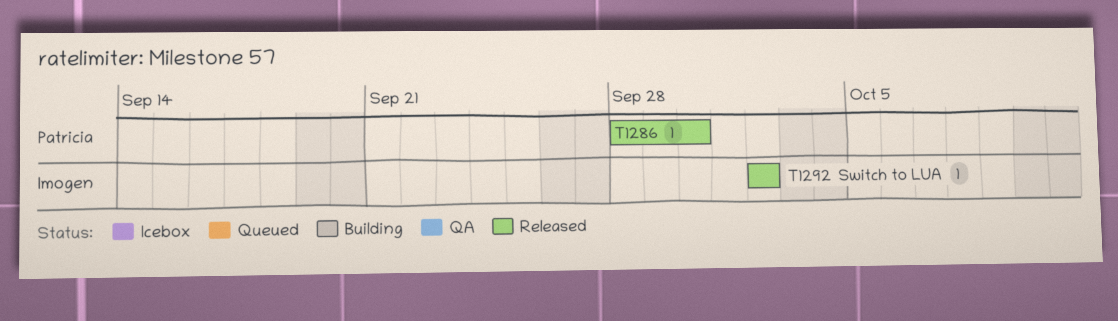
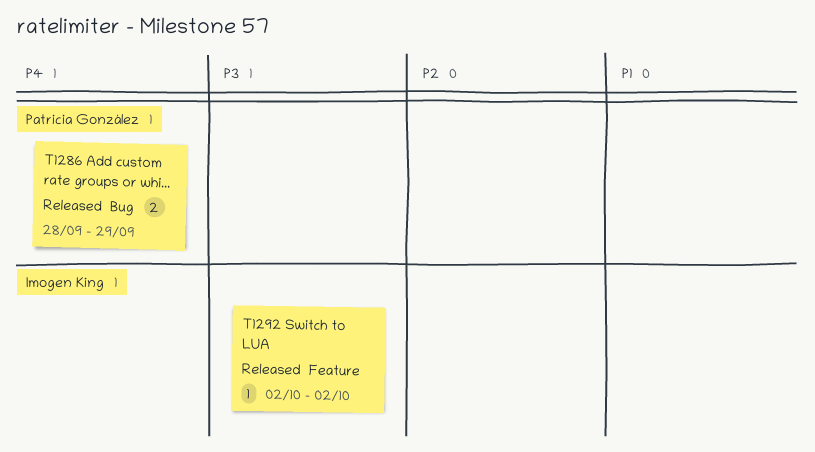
T1286, estimate: 1 -> 2
T1286, due: Sep 30 -> Sep 29

